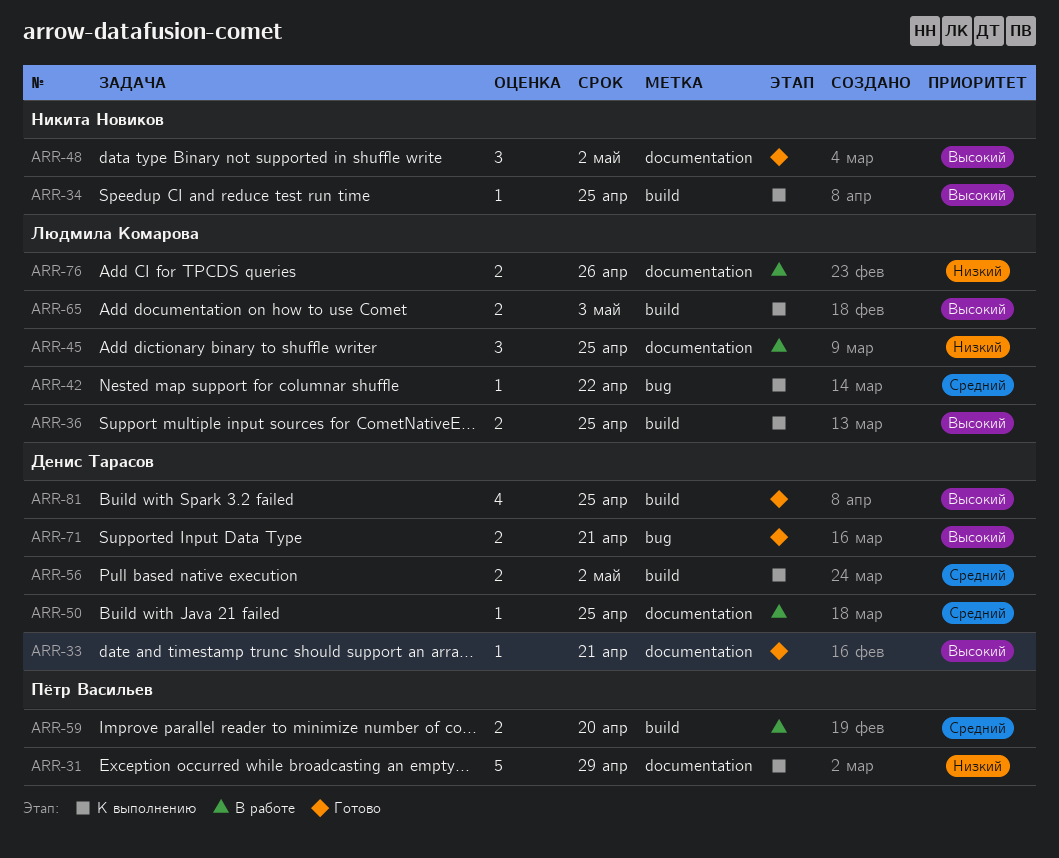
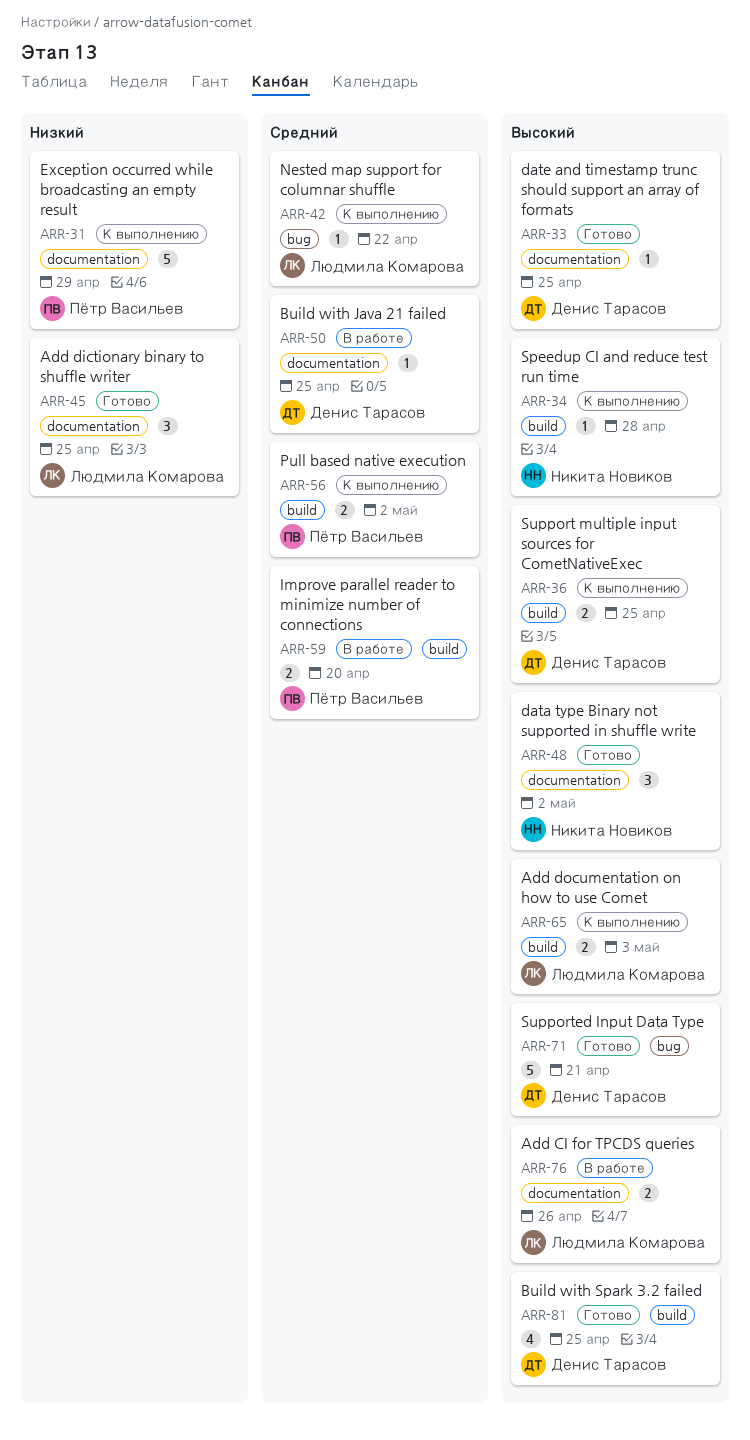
ARR-33, due: Apr 21 -> Apr 25
ARR-34, due: Apr 25 -> Apr 28
ARR-36, owner: Людмила Комарова -> Денис Тарасов
ARR-45, status: В работе -> Готово
ARR-56, owner: Денис Тарасов -> Пётр Васильев
ARR-71, estimate: 2 -> 5
ARR-76, priority: Низкий -> Высокий

